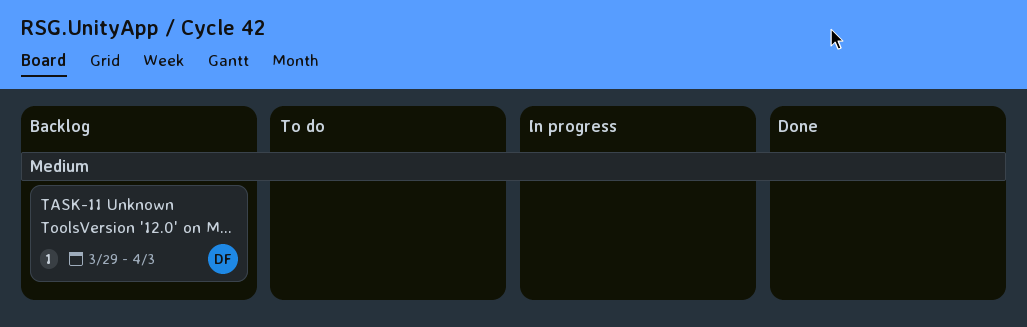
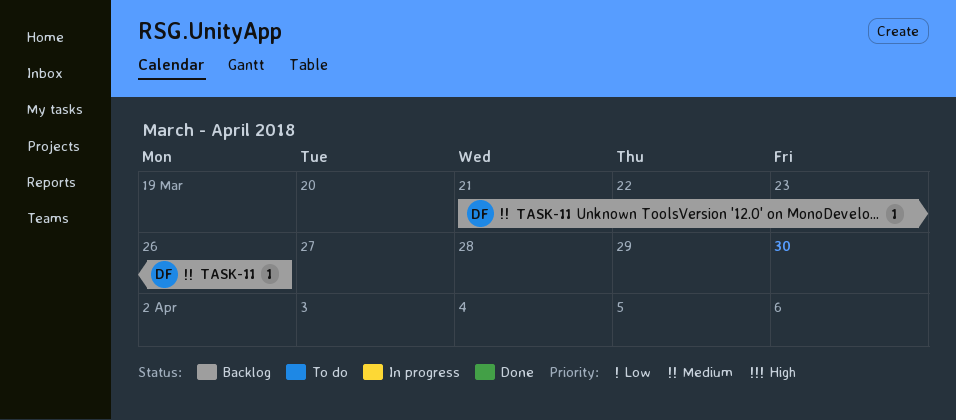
TASK-11, start: Mar 29 -> Mar 21
TASK-11, due: Apr 3 -> Mar 26

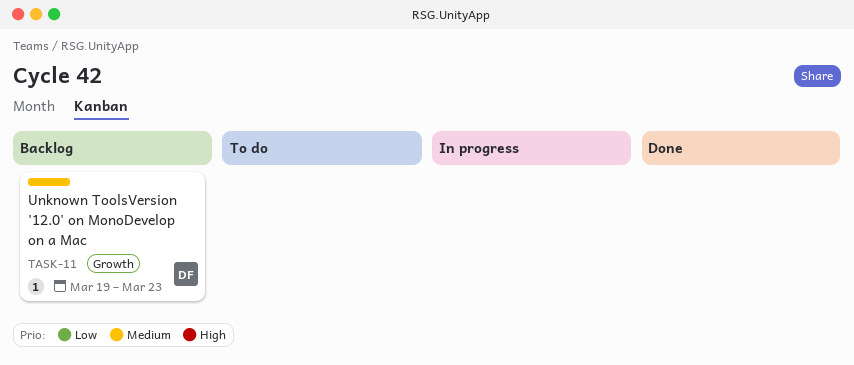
TASK-11, start: Mar 21 -> Mar 19
TASK-11, due: Mar 26 -> Mar 23

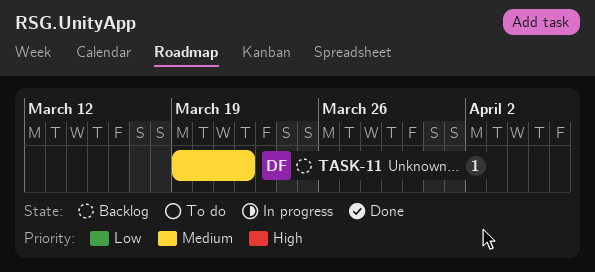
TASK-11, due: Mar 23 -> Mar 22

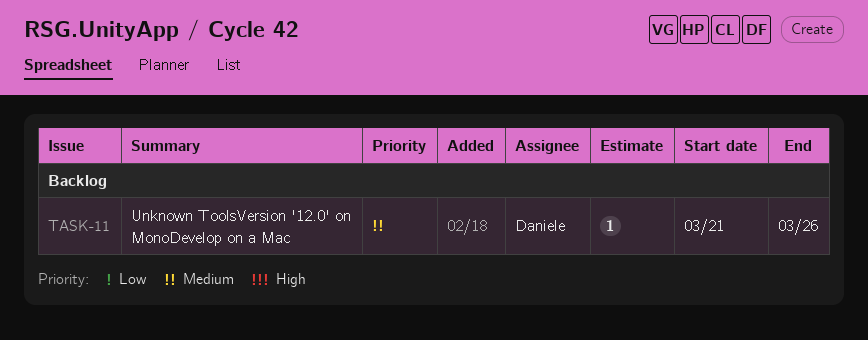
TASK-11, start: Mar 19 -> Mar 21
TASK-11, due: Mar 22 -> Mar 26

